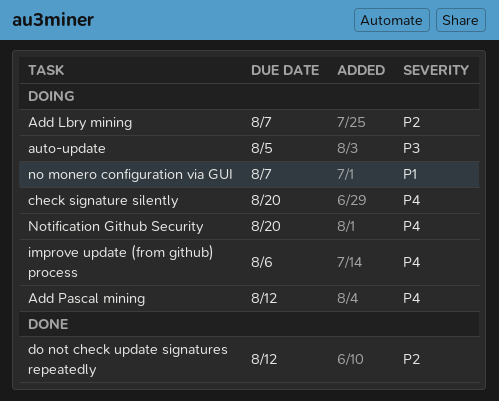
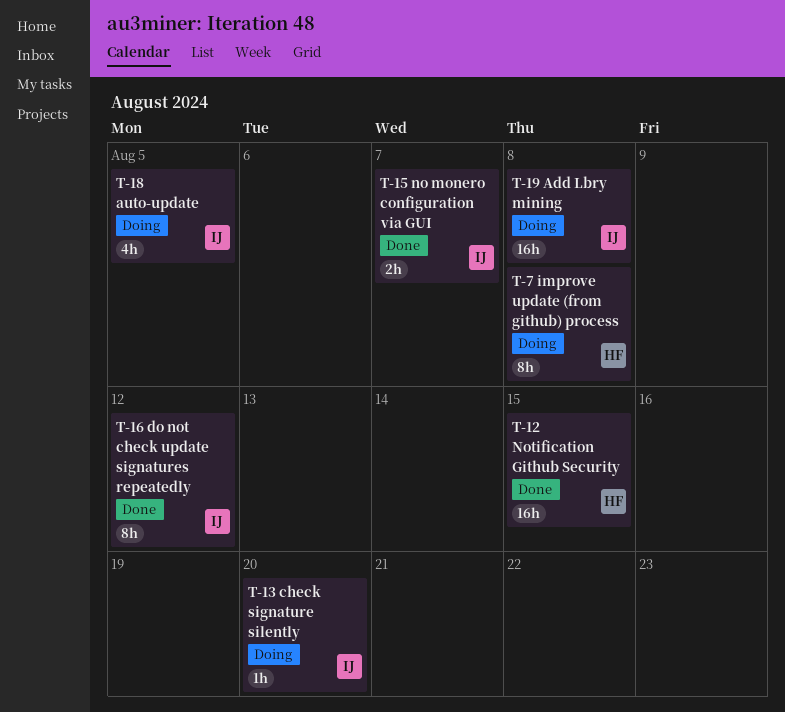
Add Lbry mining, due: Aug 7 -> Aug 8
Add Pascal mining: present -> none
improve update (from github) process, due: Aug 6 -> Aug 8
no monero configuration via GUI, status: Doing -> Done
Notification Github Security, status: Doing -> Done
Notification Github Security, due: Aug 20 -> Aug 15

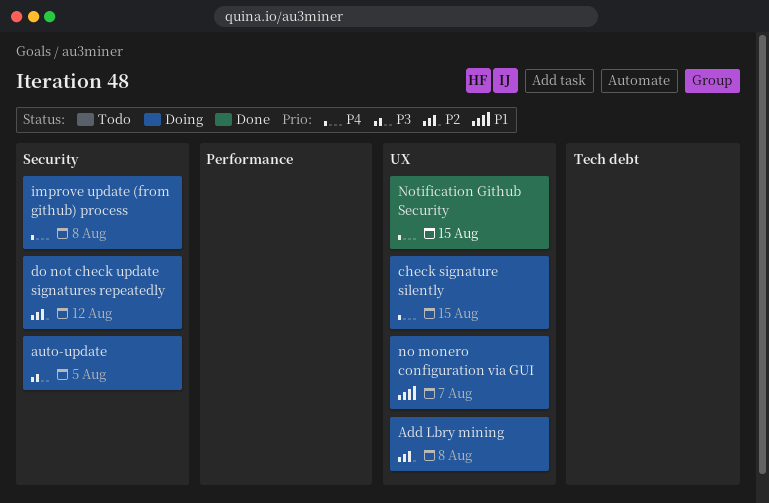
check signature silently, due: Aug 20 -> Aug 15
do not check update signatures repeatedly, status: Done -> Doing
no monero configuration via GUI, status: Done -> Doing

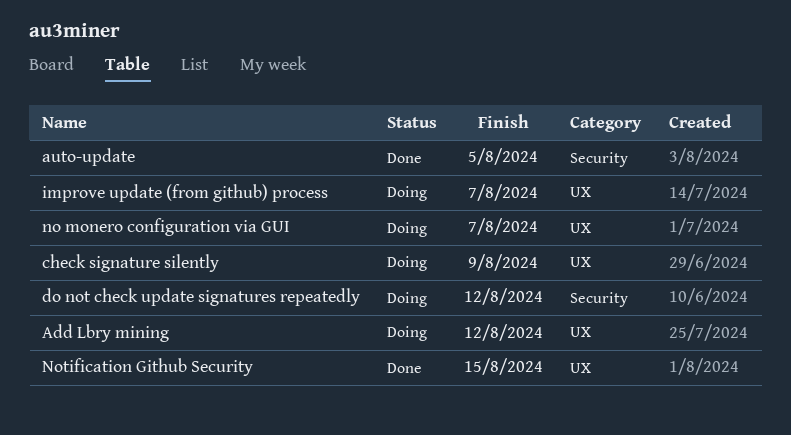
Add Lbry mining, due: Aug 8 -> Aug 12
auto-update, status: Doing -> Done
check signature silently, due: Aug 15 -> Aug 9
improve update (from github) process, label: Security -> UX
improve update (from github) process, due: Aug 8 -> Aug 7

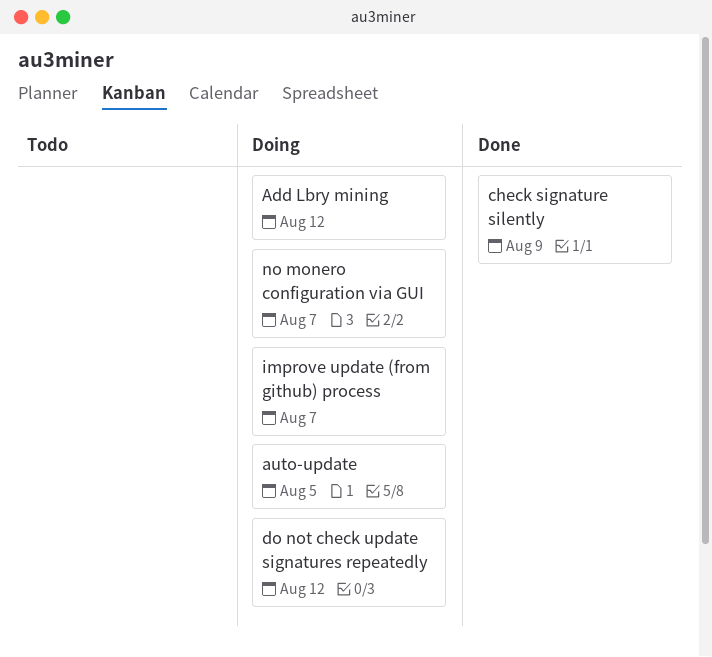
auto-update, status: Done -> Doing
check signature silently, status: Doing -> Done
Notification Github Security: present -> none

